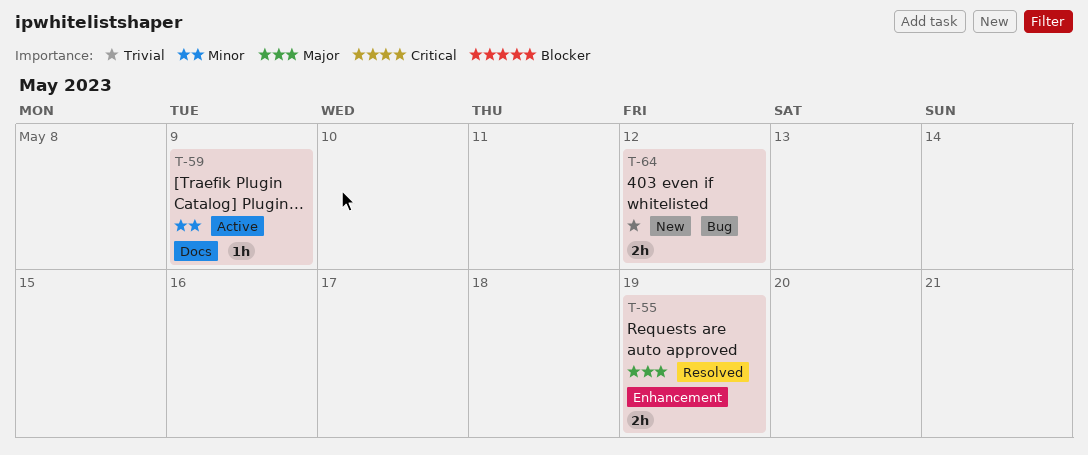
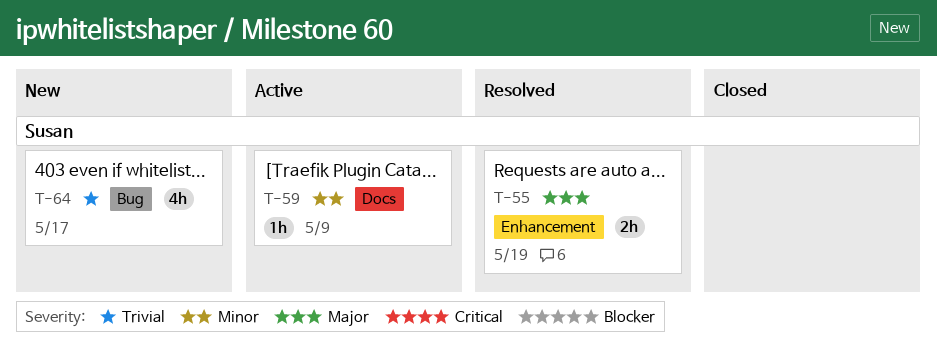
T-64, estimate: 2h -> 4h
T-64, due: May 12 -> May 17

